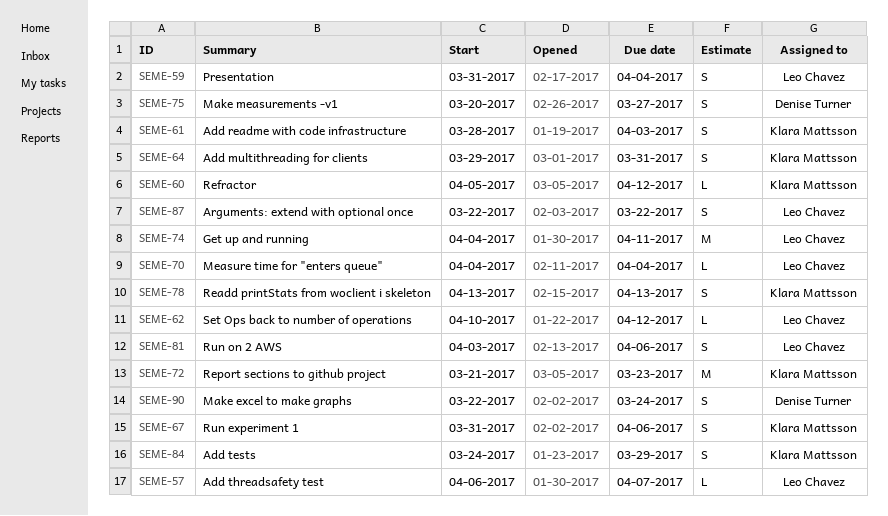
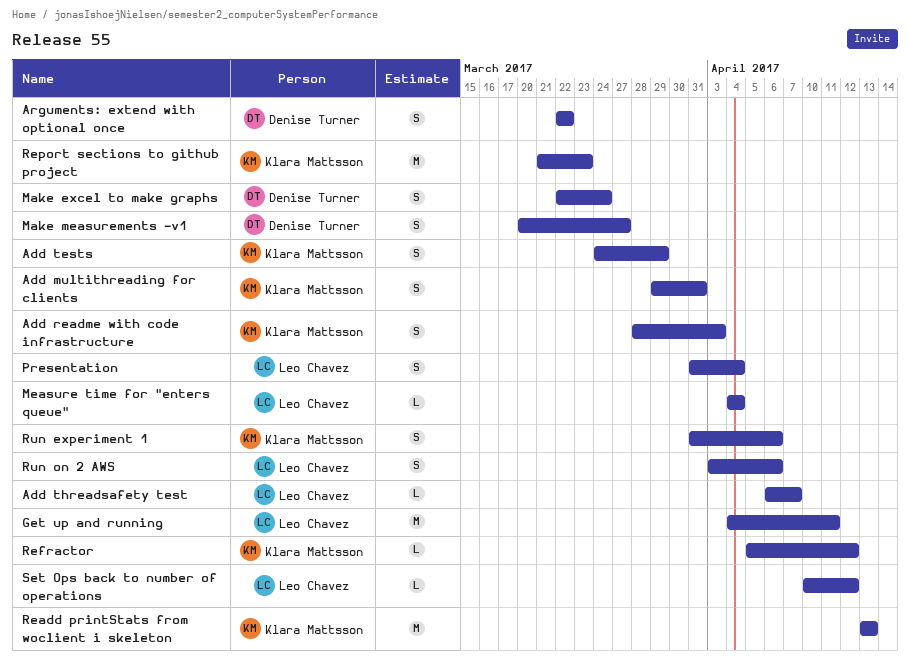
Arguments: extend with optional once, owner: Leo Chavez -> Denise Turner
Readd printStats from woclient i skeleton, estimate: S -> M

